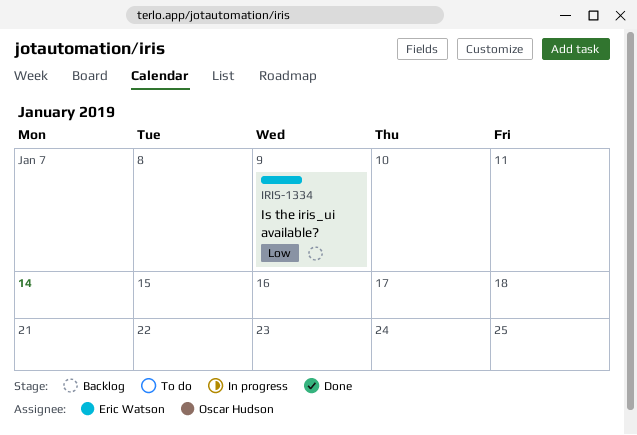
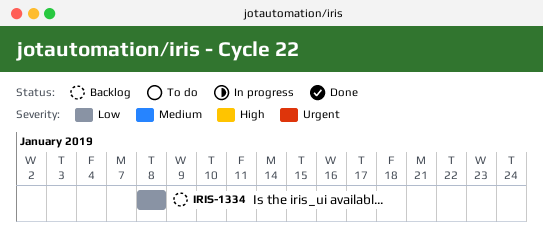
IRIS-1334, due: Jan 9 -> Jan 8

